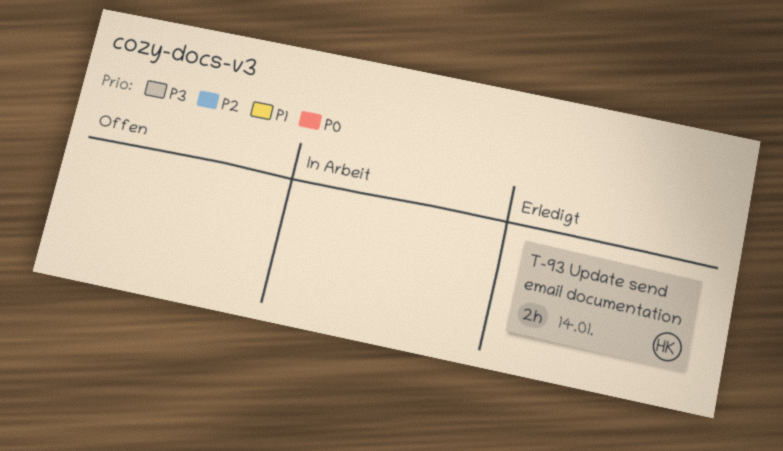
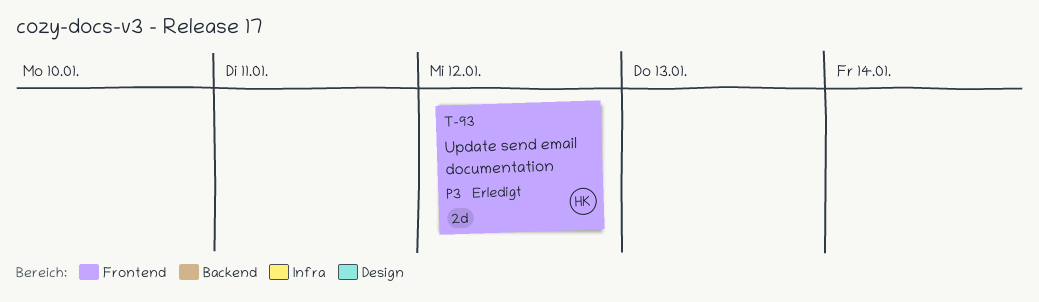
T-93, estimate: 2h -> 2d
T-93, due: Jan 14 -> Jan 12

